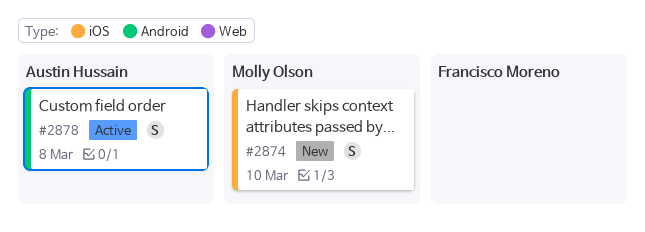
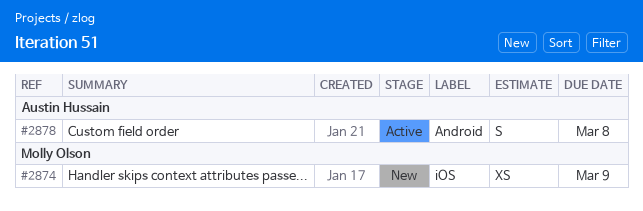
#2874, estimate: S -> XS
#2874, due: Mar 10 -> Mar 9

